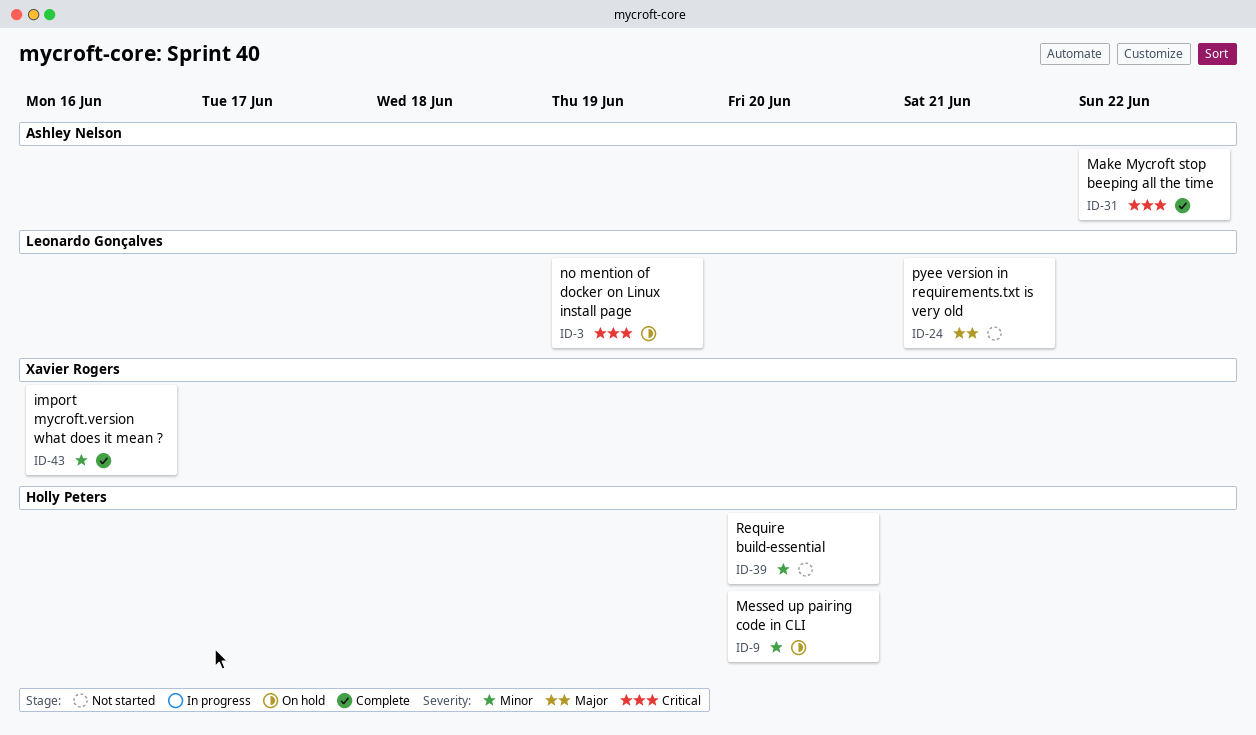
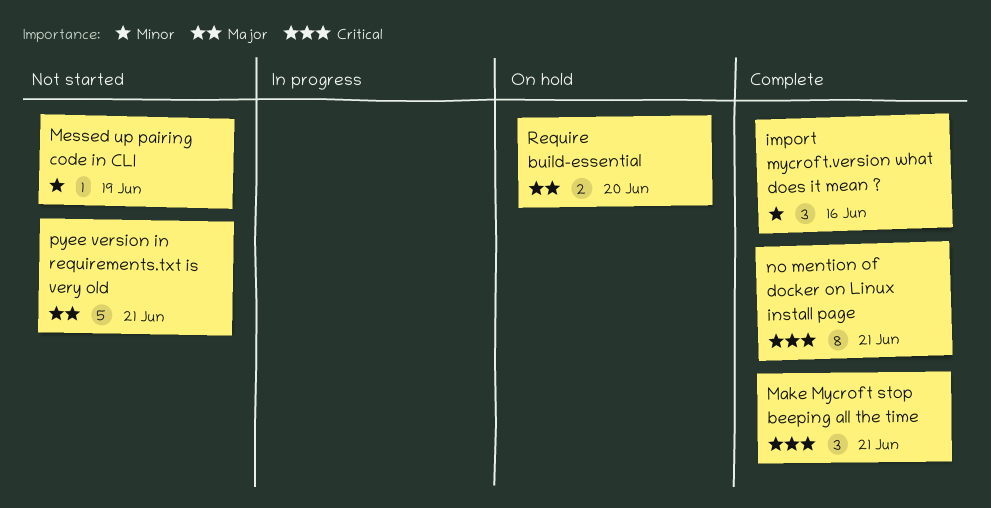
Make Mycroft stop beeping all the time, due: Jun 22 -> Jun 21
Messed up pairing code in CLI, status: On hold -> Not started
Messed up pairing code in CLI, due: Jun 20 -> Jun 19
no mention of docker on Linux install page, status: On hold -> Complete
no mention of docker on Linux install page, due: Jun 19 -> Jun 21
Require build-essential, status: Not started -> On hold
Require build-essential, priority: Minor -> Major

